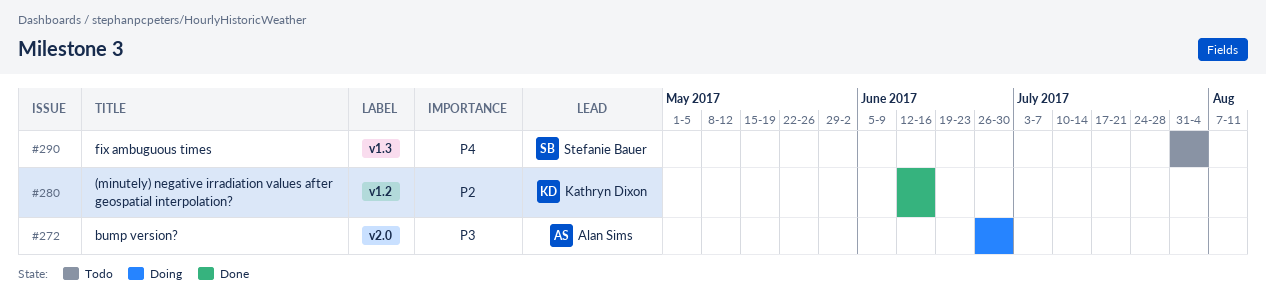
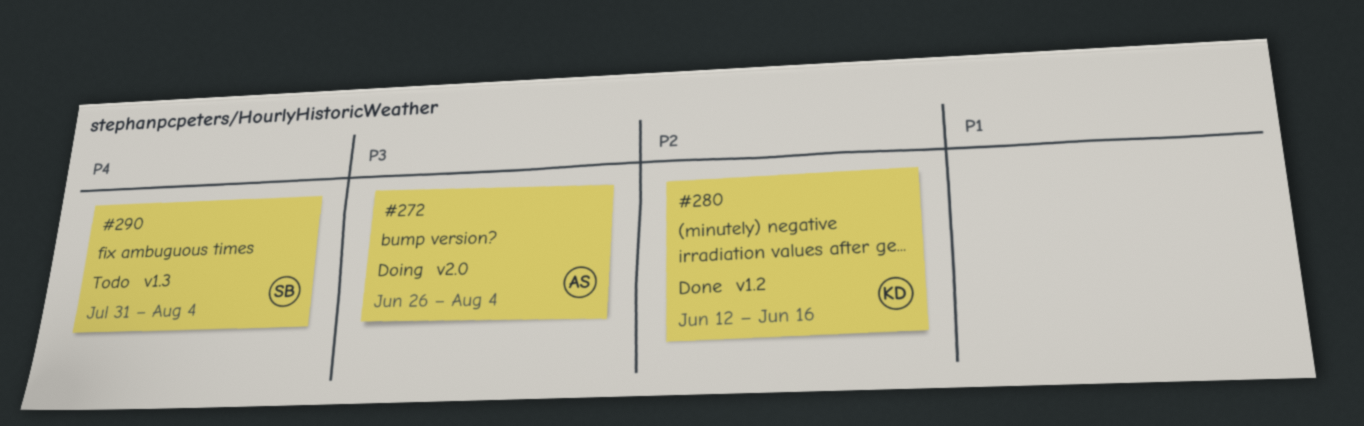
#272, due: Jun 30 -> Aug 4

